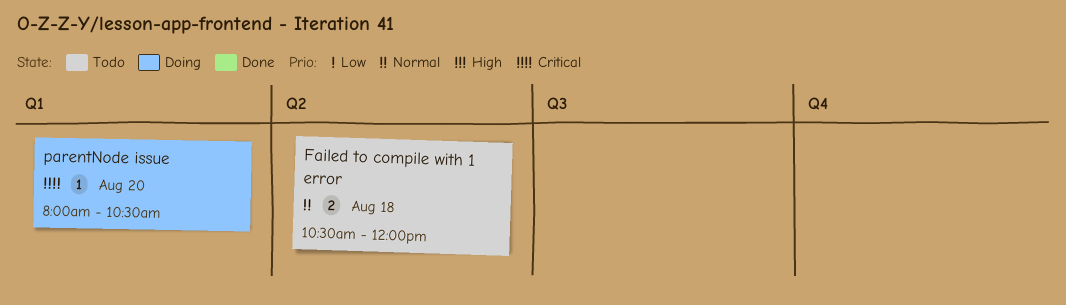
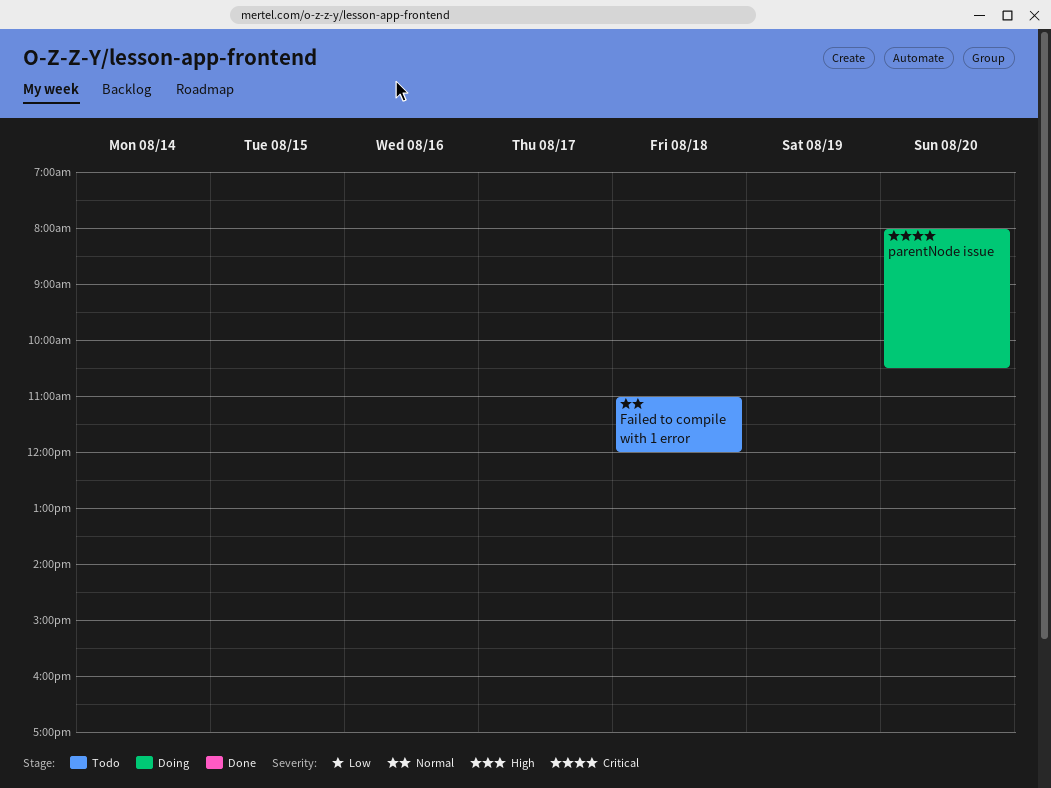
Failed to compile with 1 error, begins: 10:30 -> 11:00

